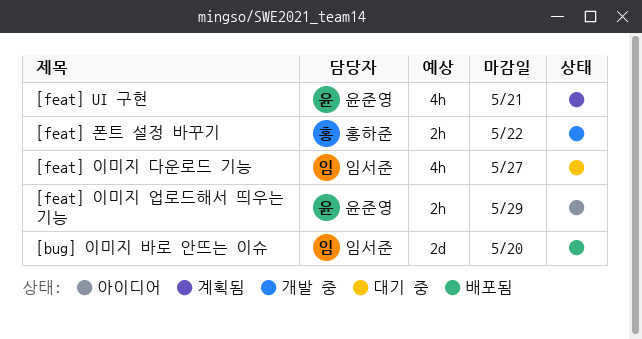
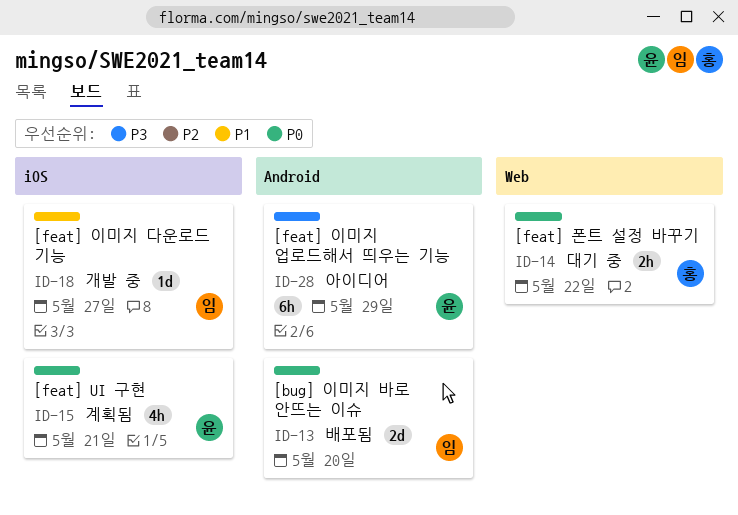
[feat] 이미지 다운로드 기능, status: 대기 중 -> 개발 중
[feat] 이미지 다운로드 기능, estimate: 4h -> 1d
[feat] 이미지 업로드해서 띄우는 기능, estimate: 2h -> 6h
[feat] 폰트 설정 바꾸기, status: 개발 중 -> 대기 중

